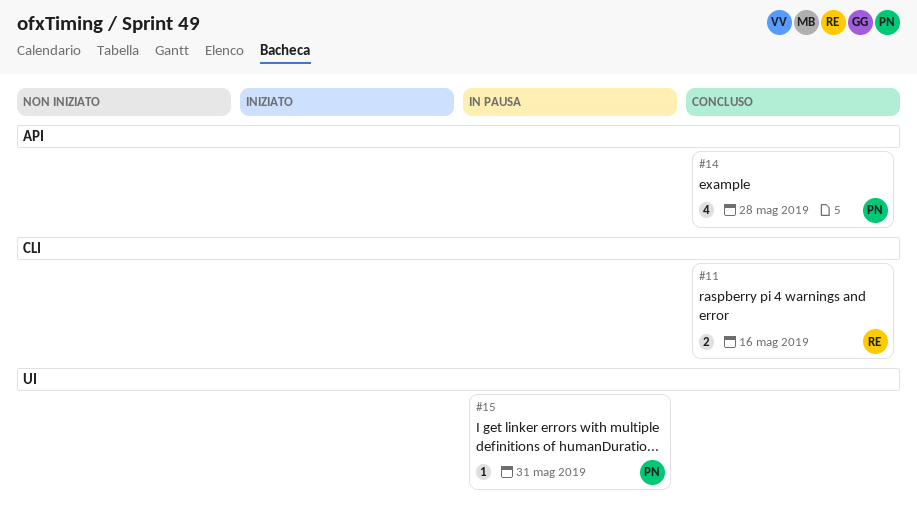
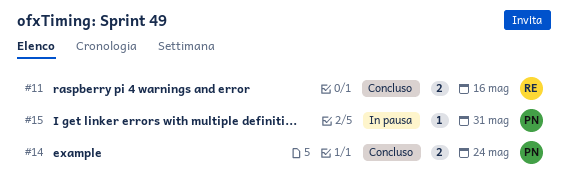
#14, estimate: 4 -> 2
#14, due: May 28 -> May 24

